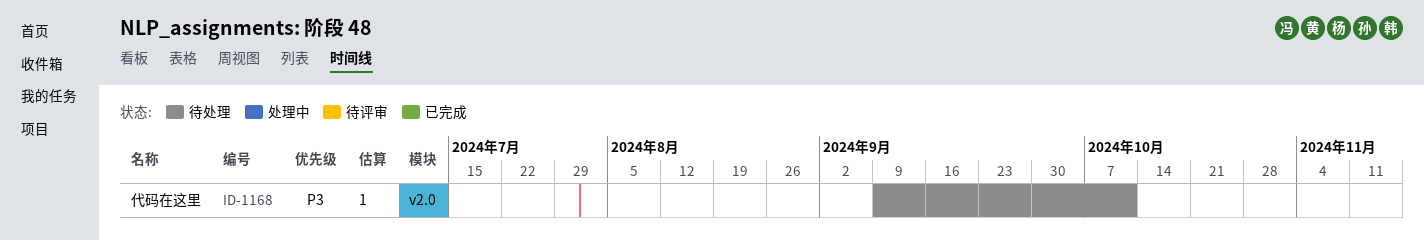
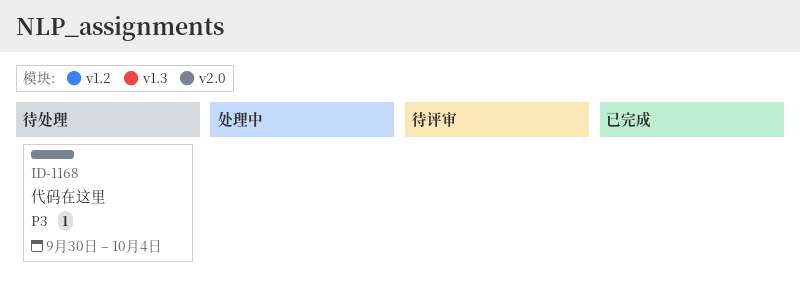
ID-1168, start: Sep 9 -> Sep 30
ID-1168, due: Oct 11 -> Oct 4

